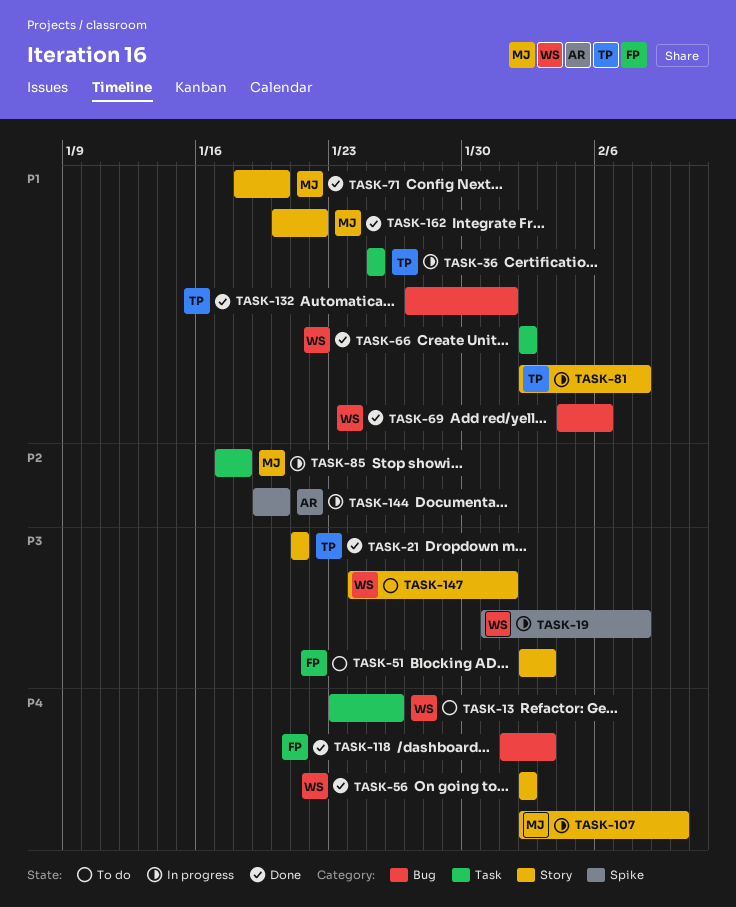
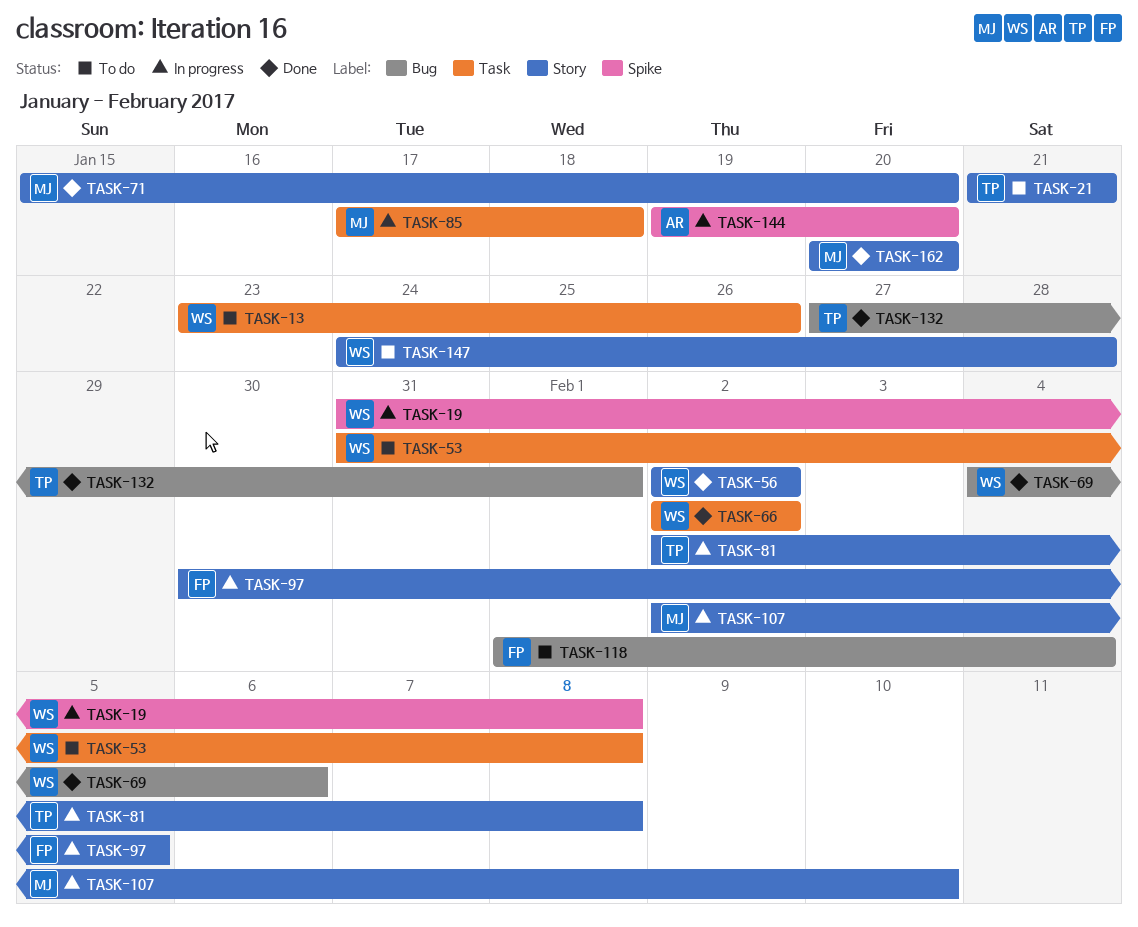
TASK-21, status: Done -> To do
TASK-36: present -> none
TASK-51: present -> none
TASK-53: none -> present
TASK-71, start: Jan 18 -> Jan 15
TASK-97: none -> present
TASK-118, status: Done -> To do
TASK-118, due: Feb 3 -> Feb 4
TASK-147, due: Feb 1 -> Jan 28
TASK-162, due: Jan 22 -> Jan 20

